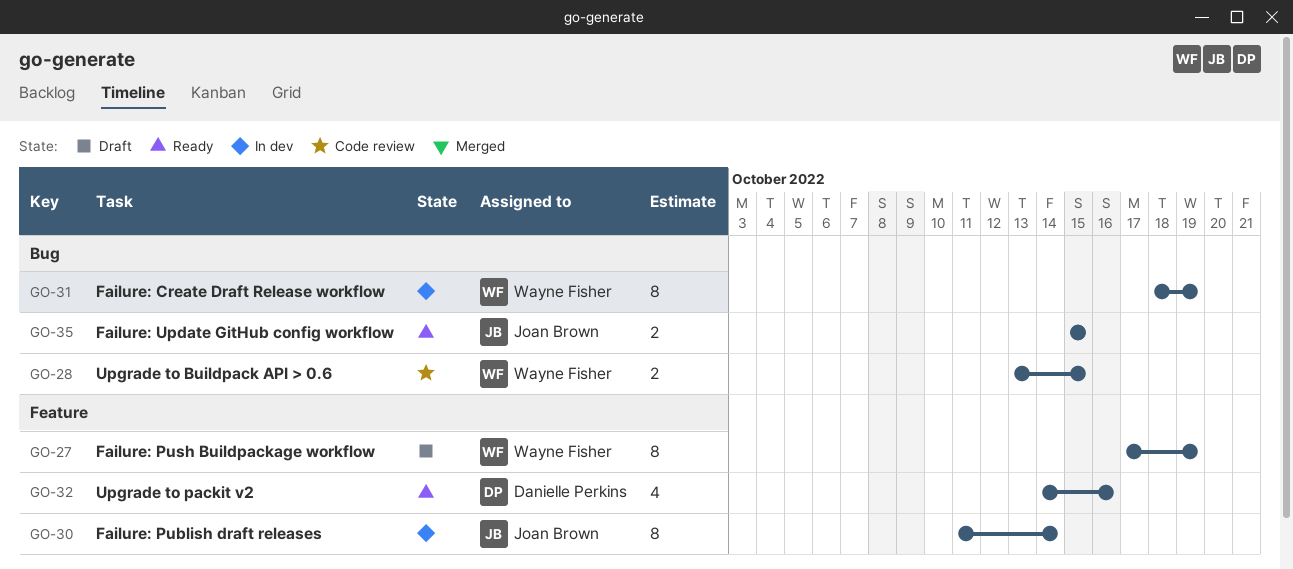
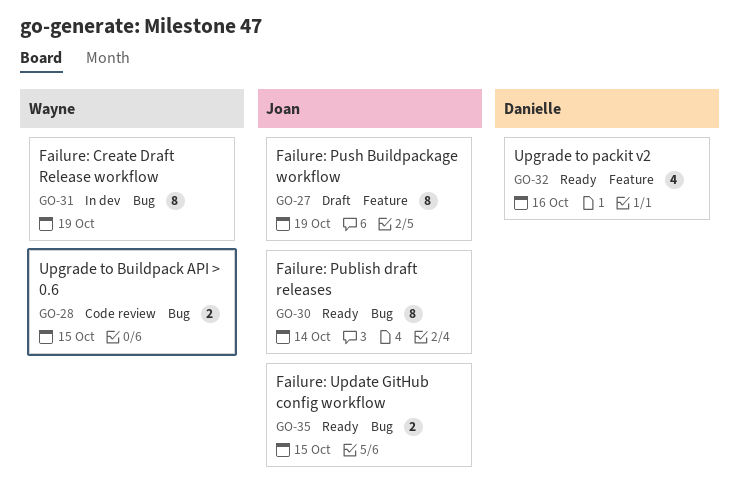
GO-27, owner: Wayne Fisher -> Joan Brown
GO-30, status: In dev -> Ready
GO-30, label: Feature -> Bug

